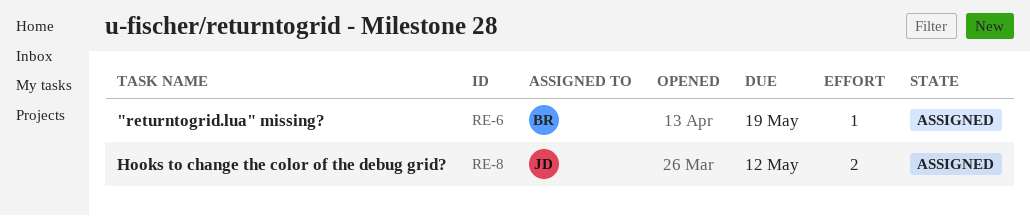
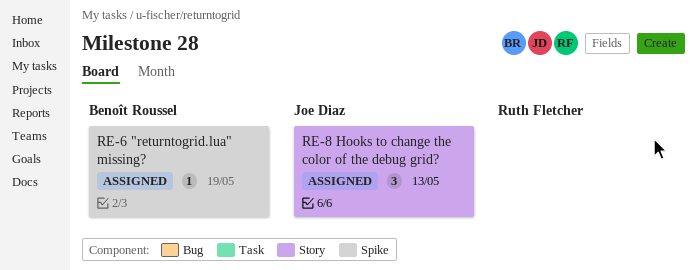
RE-8, estimate: 2 -> 3
RE-8, due: May 12 -> May 13

